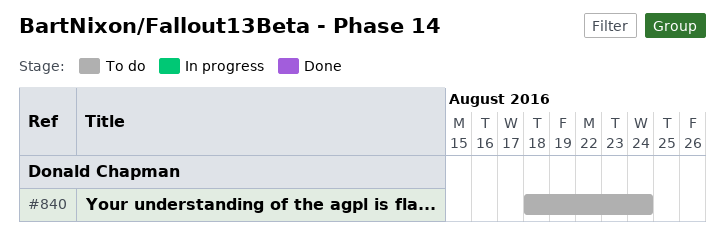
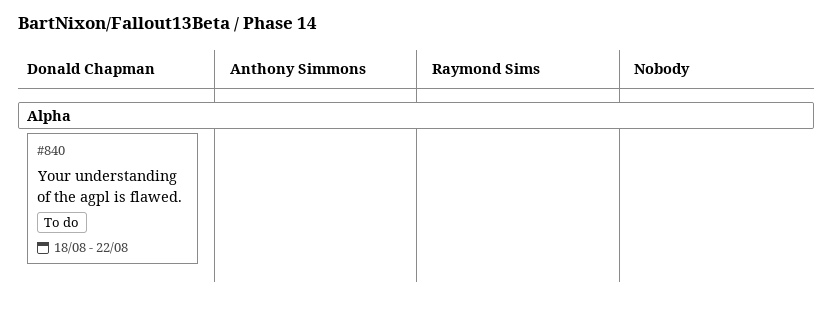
#840, due: Aug 24 -> Aug 22

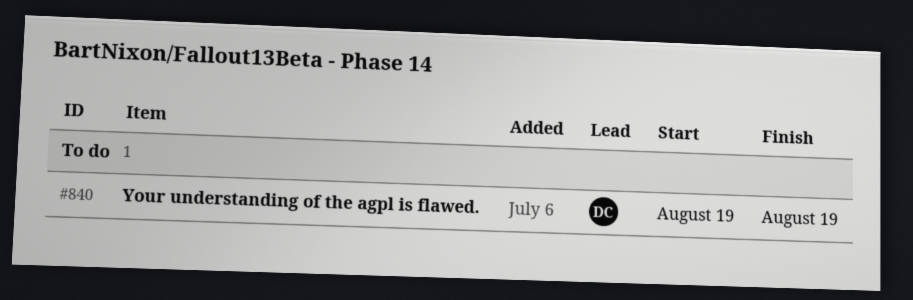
#840, start: Aug 18 -> Aug 19
#840, due: Aug 22 -> Aug 19

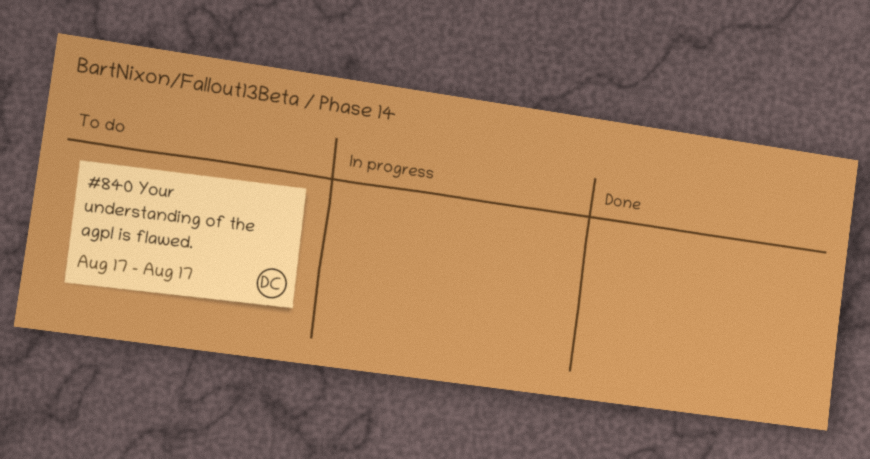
#840, start: Aug 19 -> Aug 17
#840, due: Aug 19 -> Aug 17

